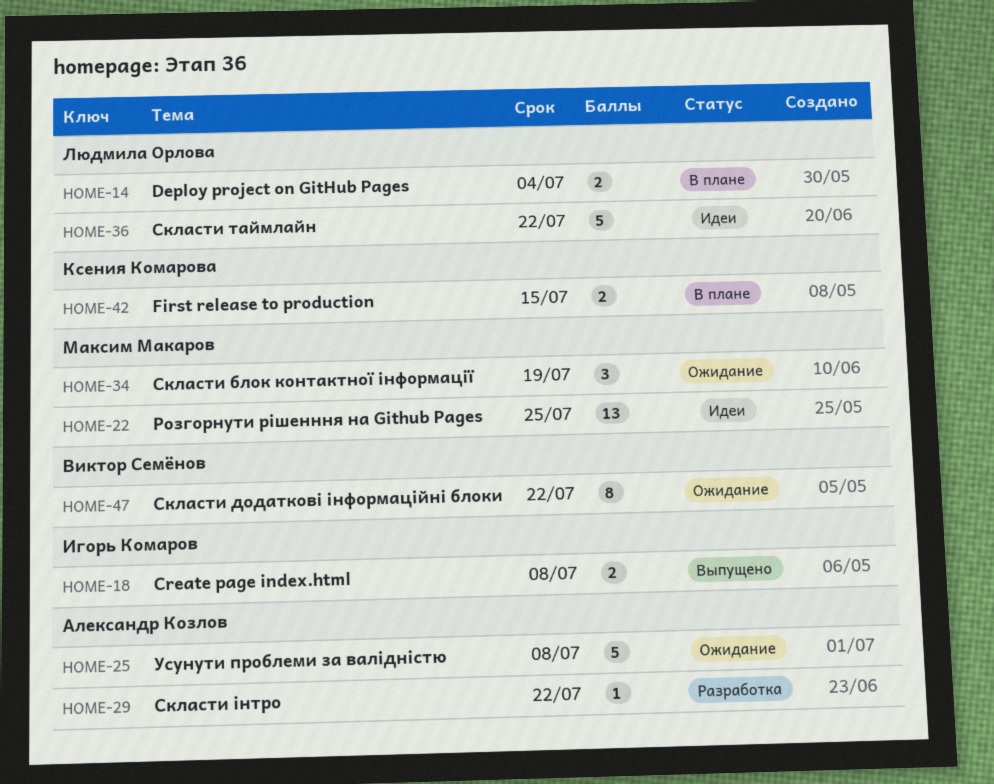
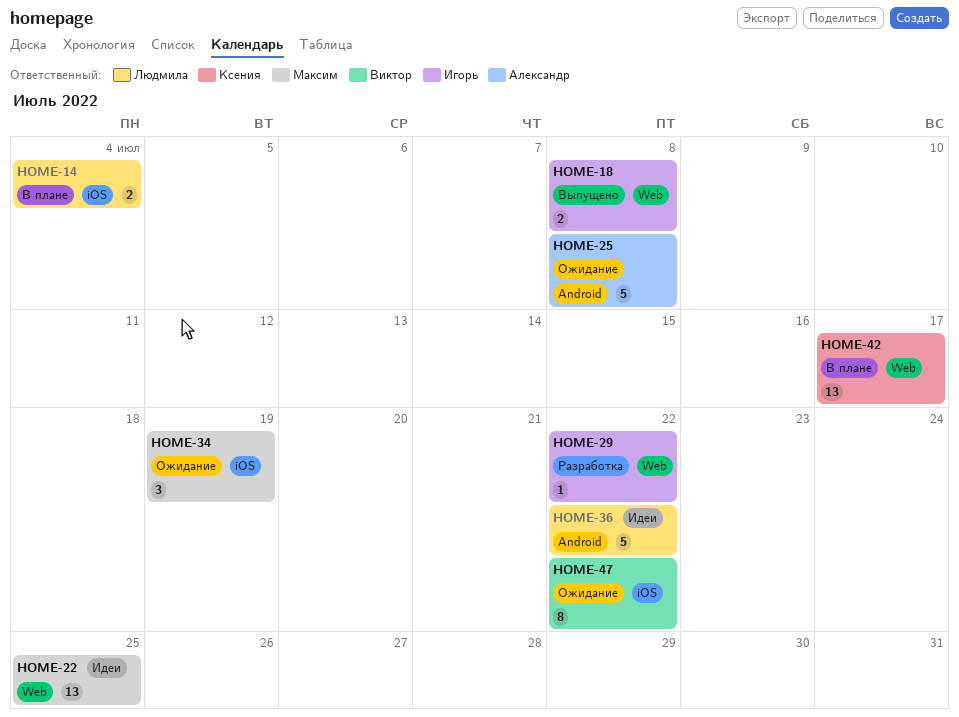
HOME-29, owner: Александр Козлов -> Игорь Комаров
HOME-42, estimate: 2 -> 13
HOME-42, due: Jul 15 -> Jul 17

